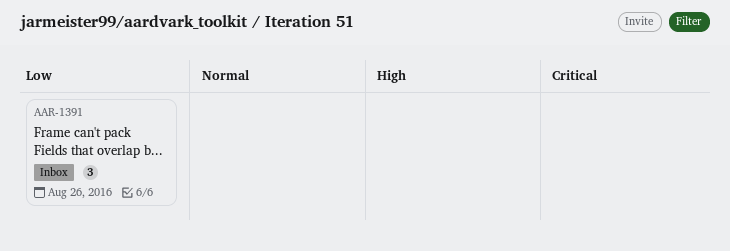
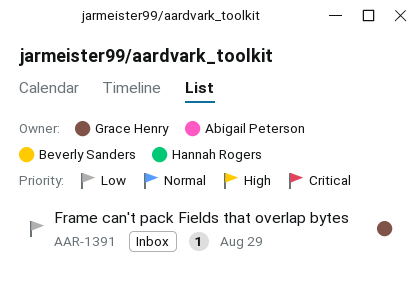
AAR-1391, estimate: 3 -> 1
AAR-1391, due: Aug 26 -> Aug 29

